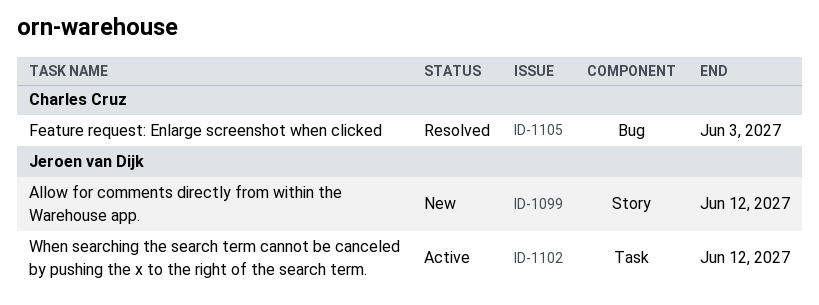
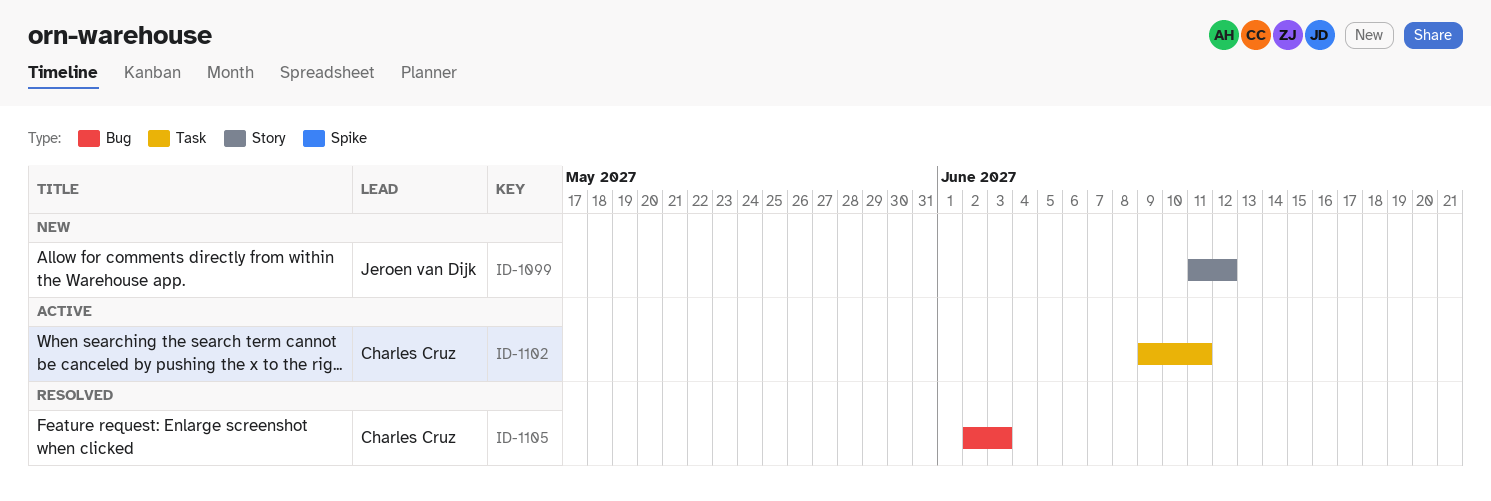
ID-1102, owner: Jeroen van Dijk -> Charles Cruz
ID-1102, due: Jun 12 -> Jun 11

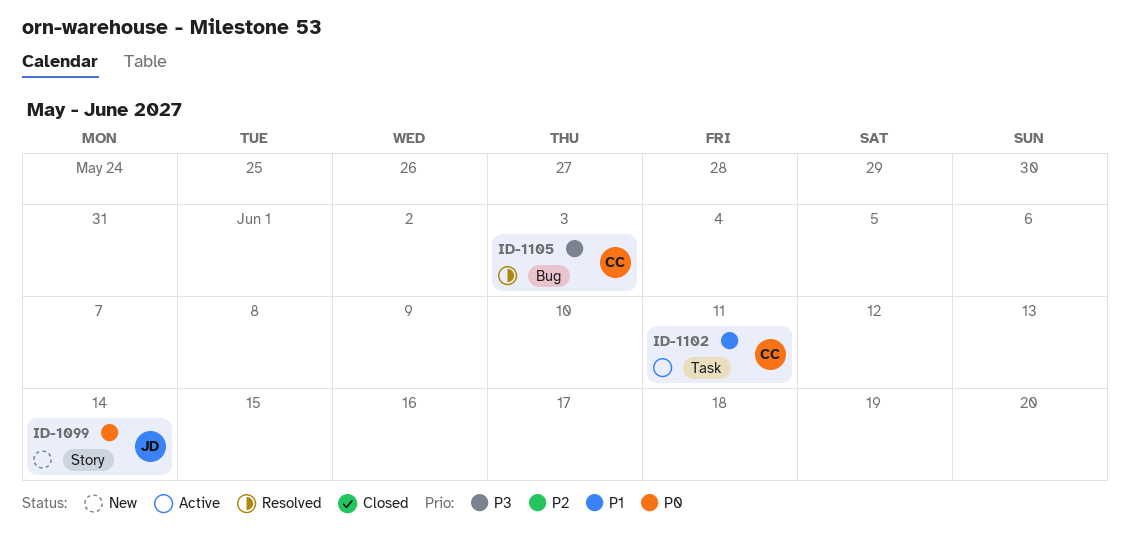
ID-1099, due: Jun 12 -> Jun 14

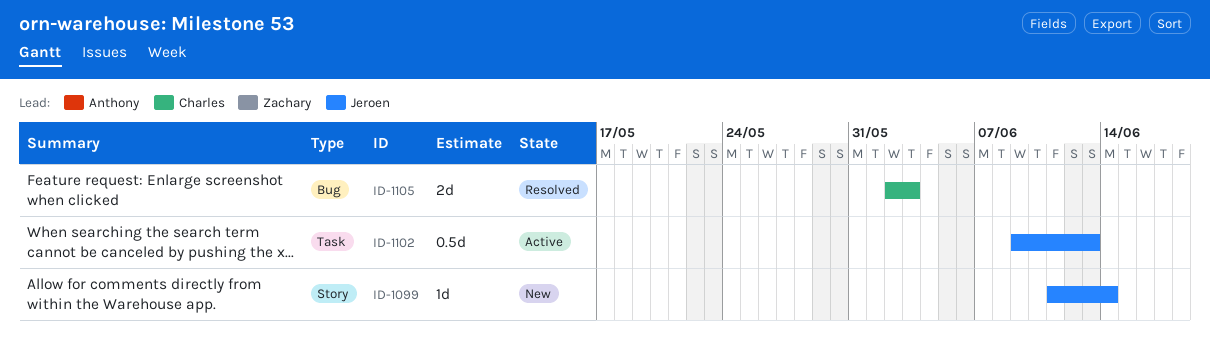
ID-1102, owner: Charles -> Jeroen
ID-1102, due: Jun 11 -> Jun 13

